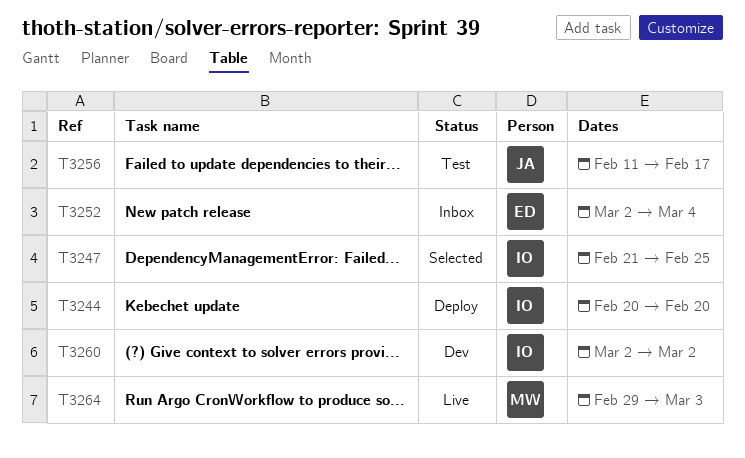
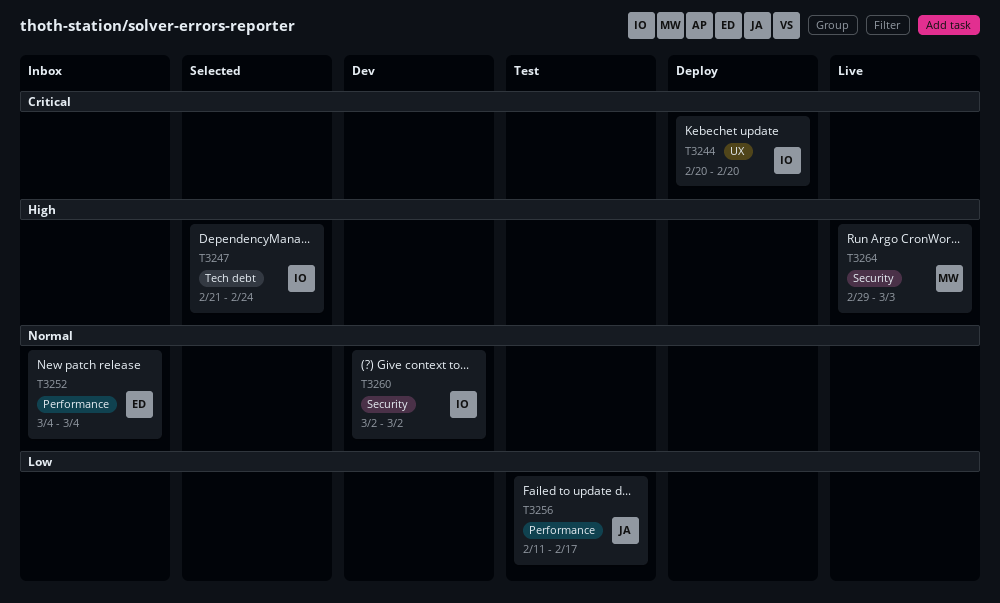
T3247, due: Feb 25 -> Feb 24
T3252, start: Mar 2 -> Mar 4

